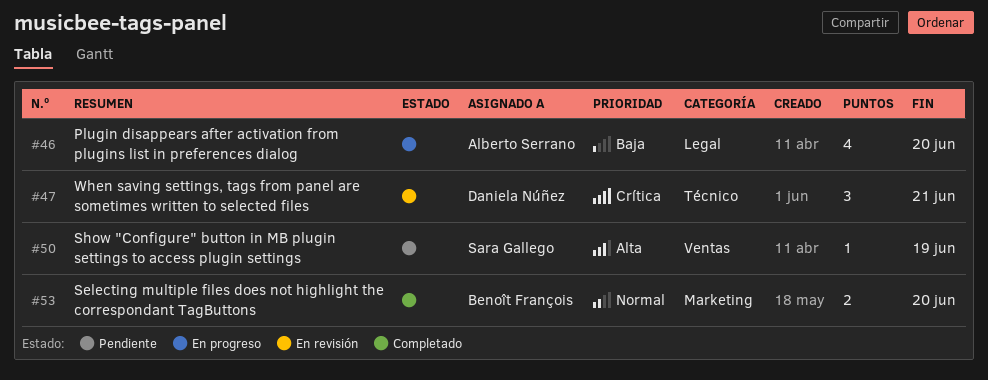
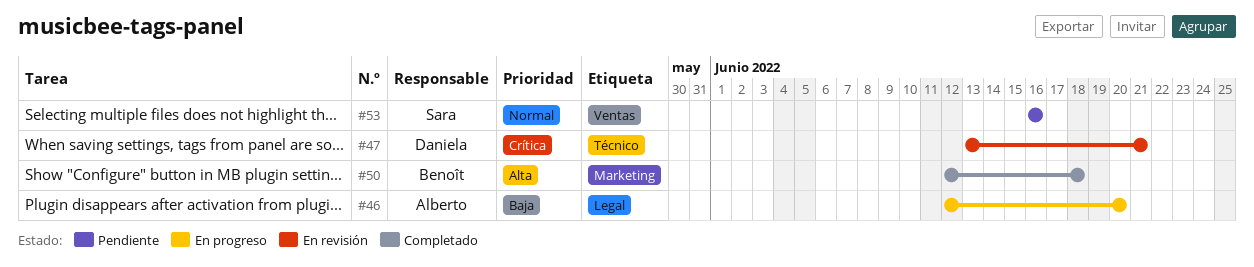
#50, status: Pendiente -> Completado
#50, owner: Sara Gallego -> Benoît François
#50, label: Ventas -> Marketing
#50, due: Jun 19 -> Jun 18
#53, status: Completado -> Pendiente
#53, owner: Benoît François -> Sara Gallego
#53, label: Marketing -> Ventas
#53, due: Jun 20 -> Jun 16

